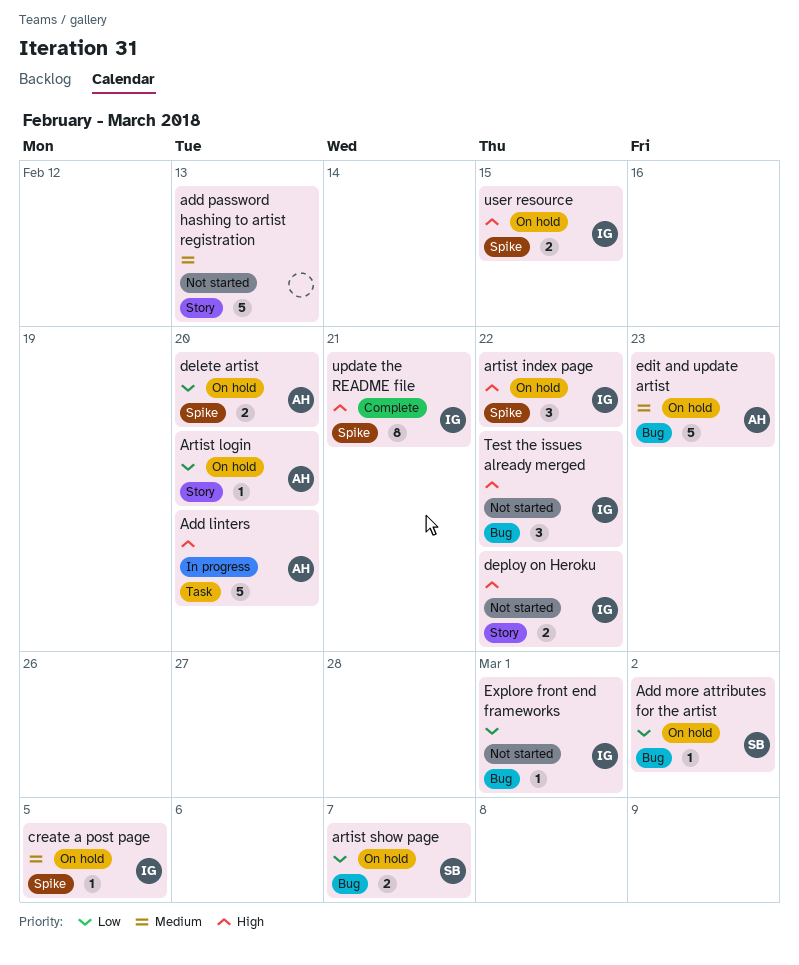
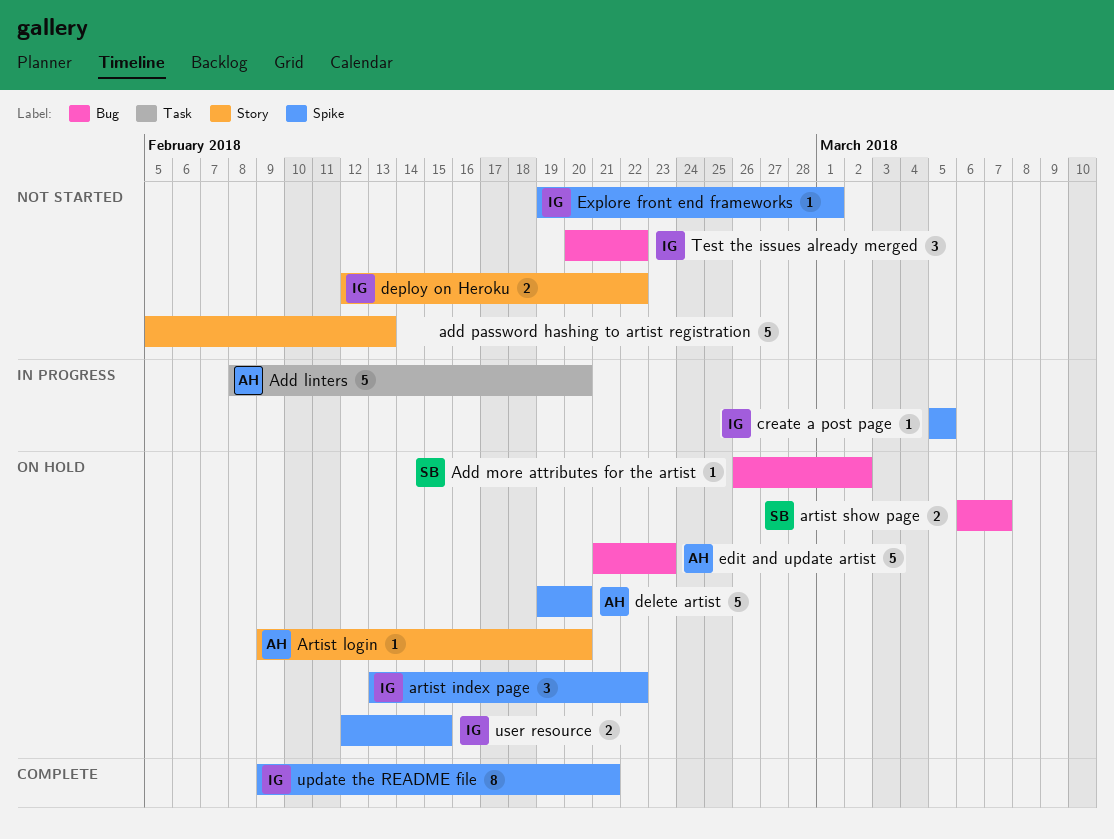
create a post page, status: On hold -> In progress
delete artist, estimate: 2 -> 5
Explore front end frameworks, label: Bug -> Spike

